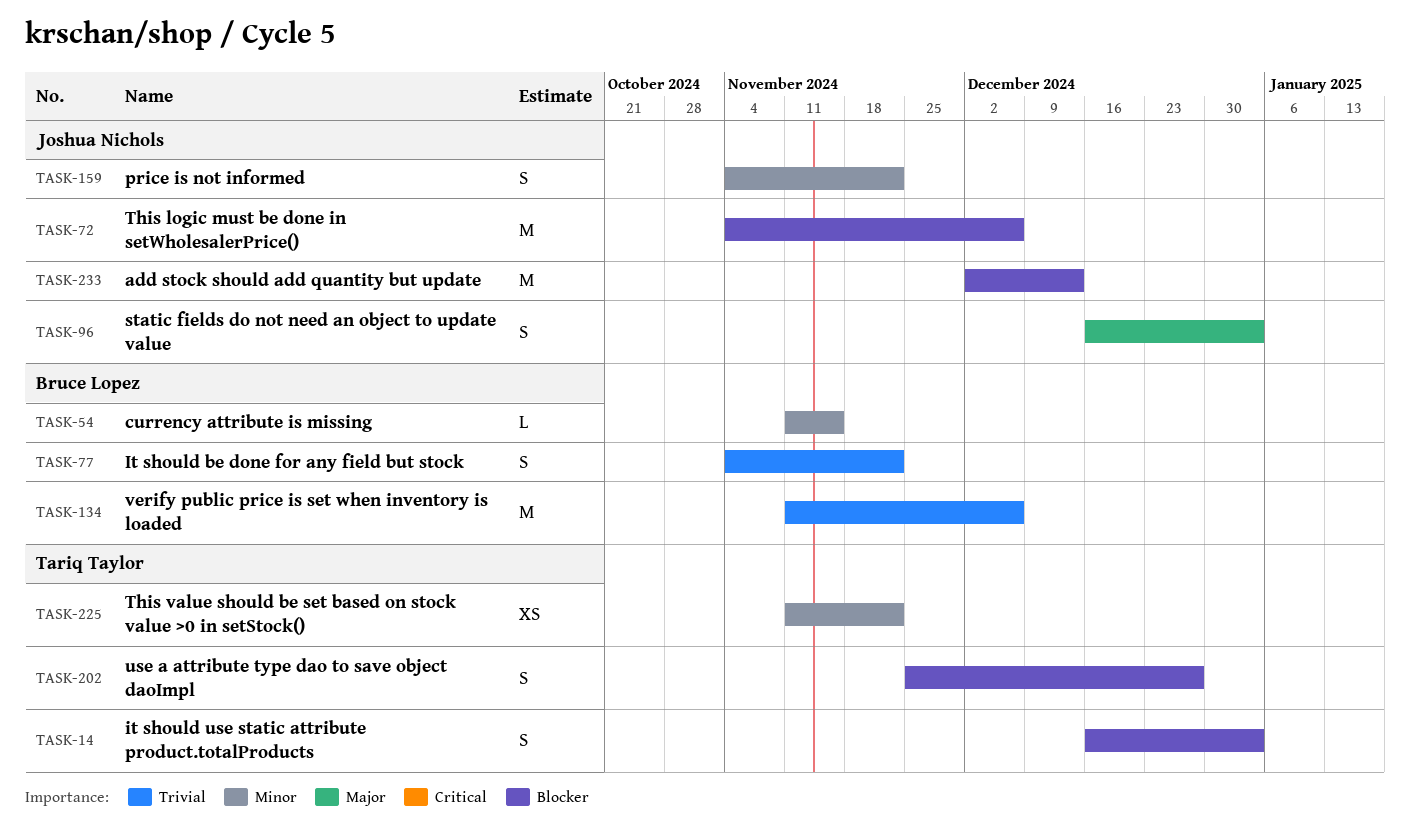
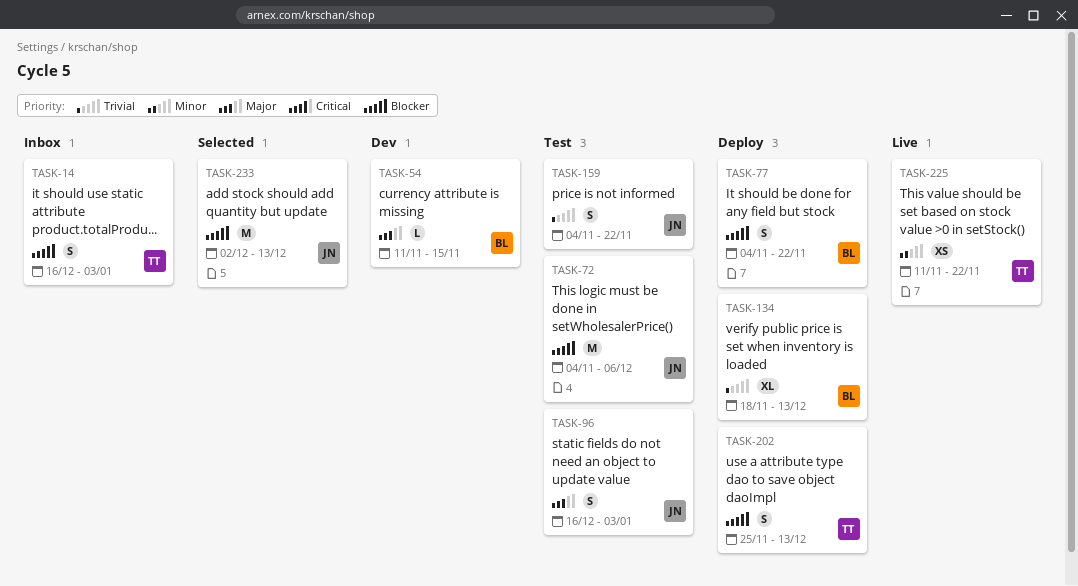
TASK-54, priority: Minor -> Major
TASK-77, priority: Trivial -> Blocker
TASK-134, estimate: M -> XL
TASK-134, start: Nov 11 -> Nov 18
TASK-134, due: Dec 6 -> Dec 13
TASK-159, priority: Minor -> Trivial
TASK-202, due: Dec 27 -> Dec 13

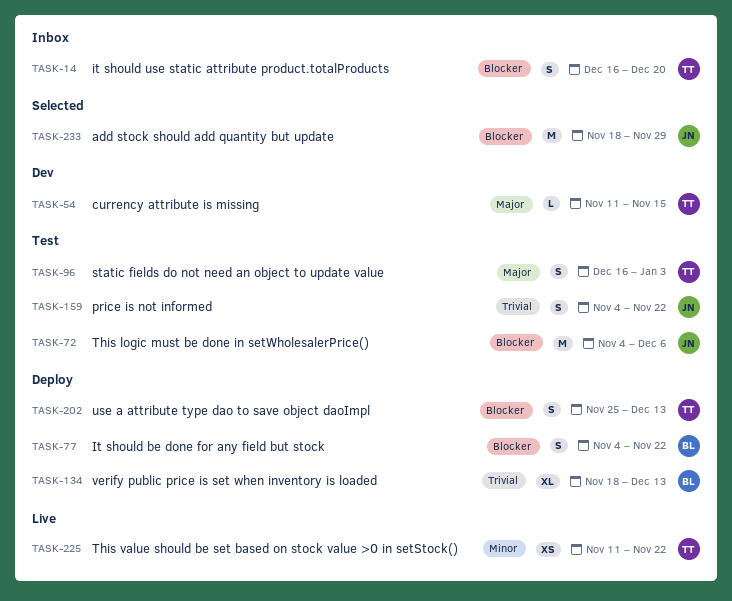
TASK-14, due: Jan 3 -> Dec 20
TASK-54, owner: BL -> TT
TASK-96, owner: JN -> TT
TASK-233, start: Dec 2 -> Nov 18
TASK-233, due: Dec 13 -> Nov 29

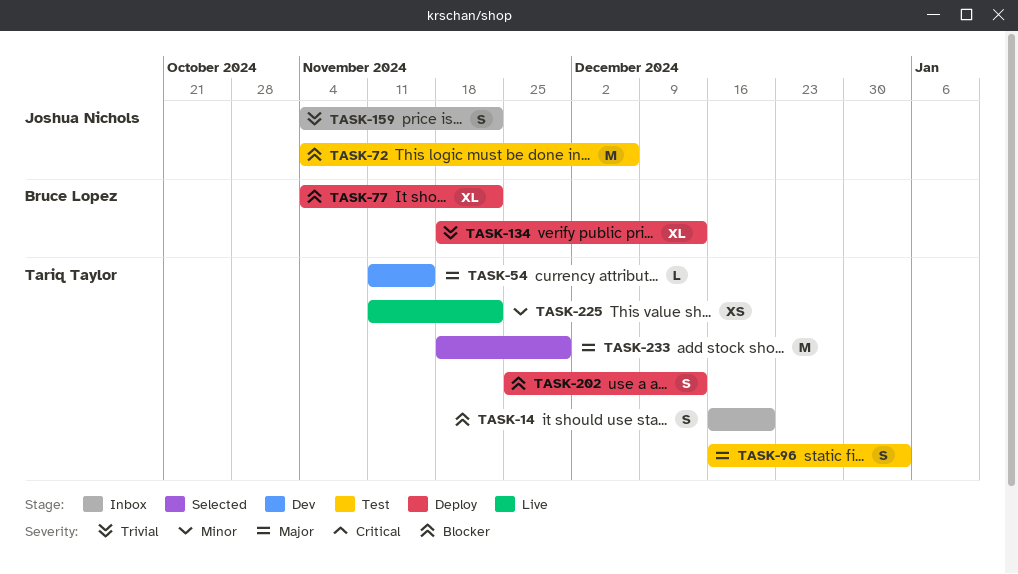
TASK-77, estimate: S -> XL
TASK-159, status: Test -> Inbox
TASK-233, owner: Joshua Nichols -> Tariq Taylor
TASK-233, priority: Blocker -> Major

